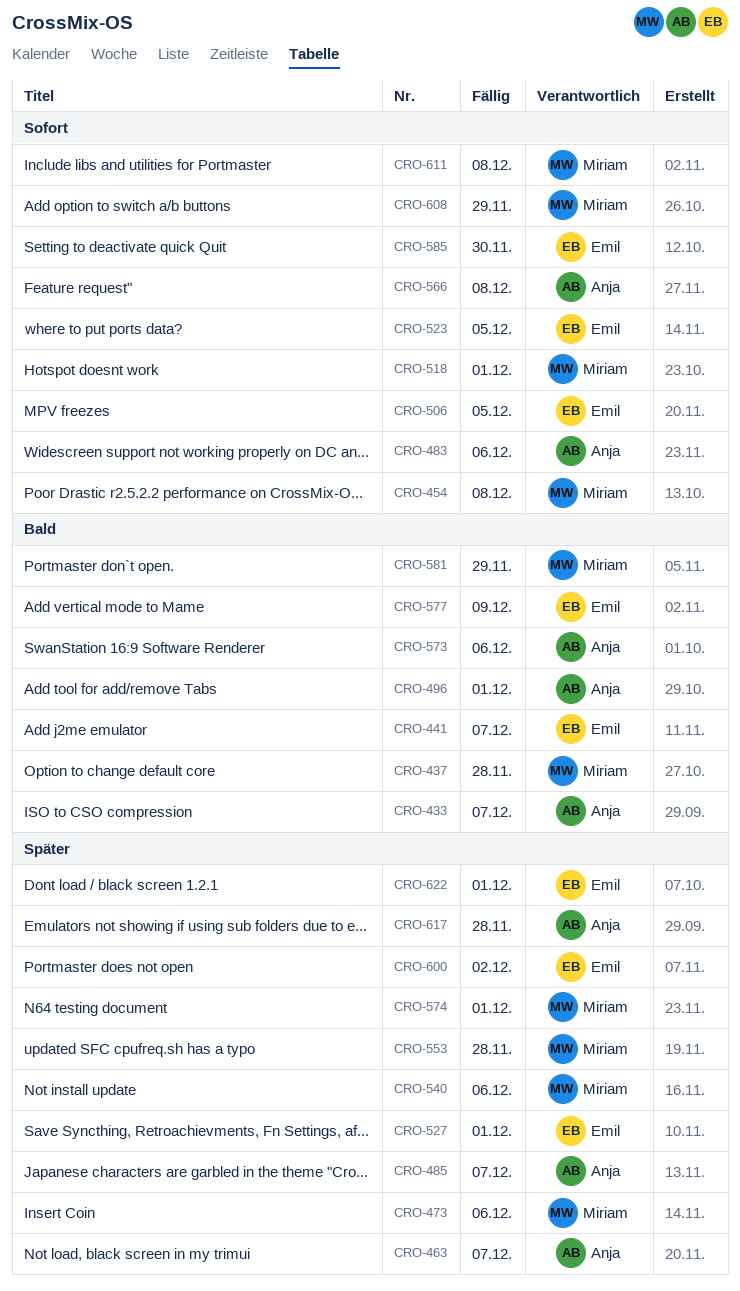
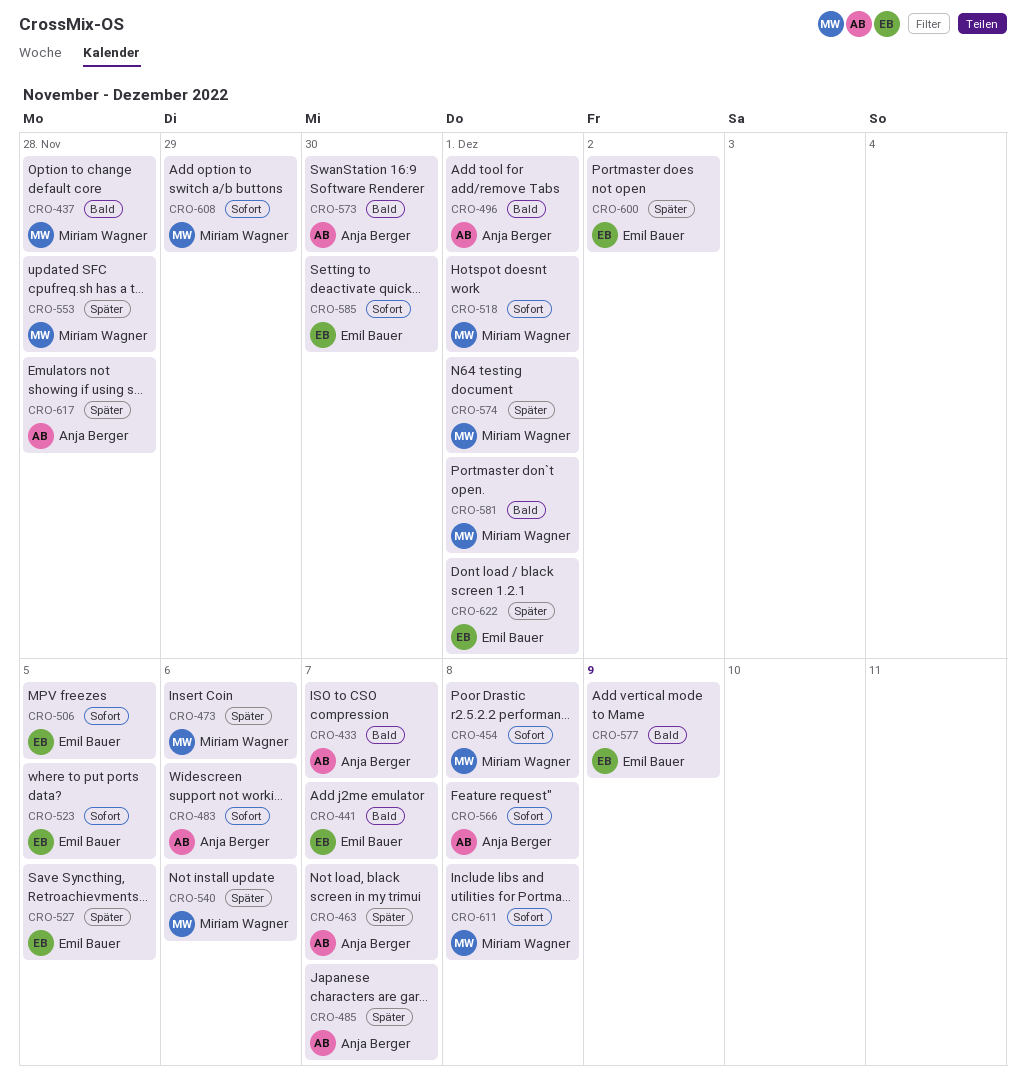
CRO-527, due: Dec 1 -> Dec 5
CRO-573, due: Dec 6 -> Nov 30
CRO-581, due: Nov 29 -> Dec 1

